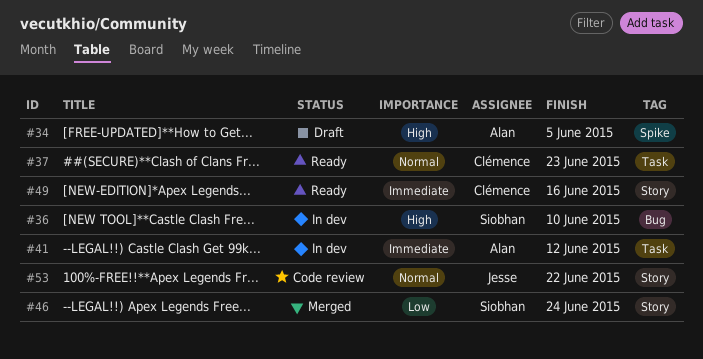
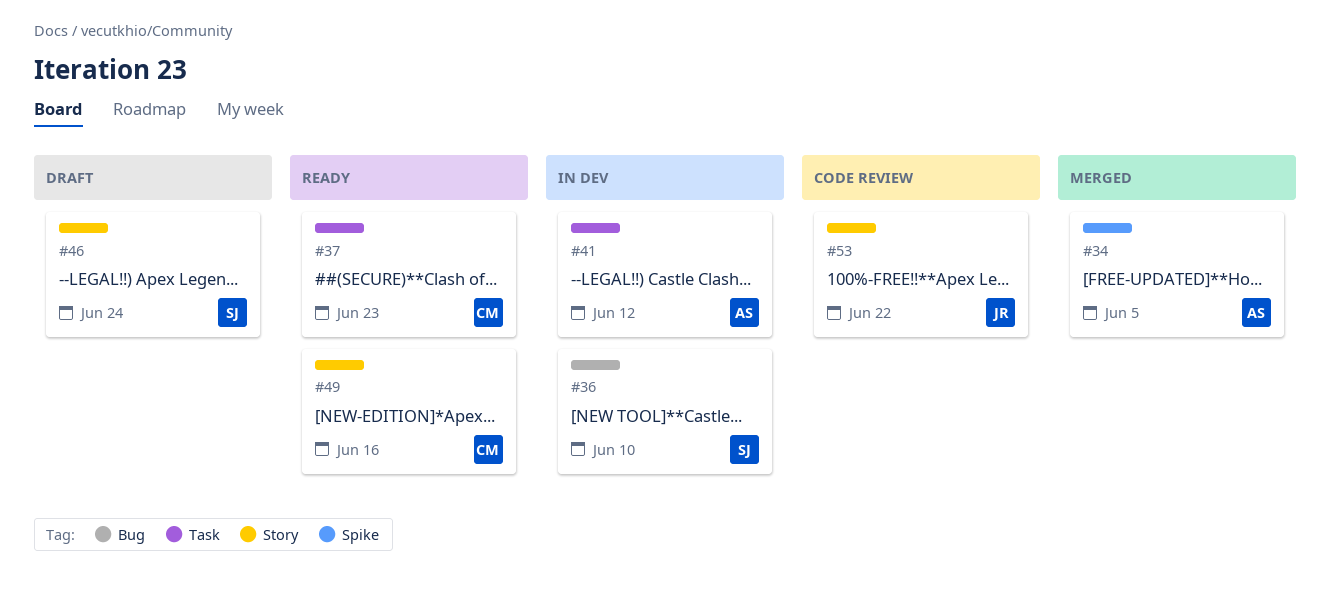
#34, status: Draft -> Merged
#46, status: Merged -> Draft

